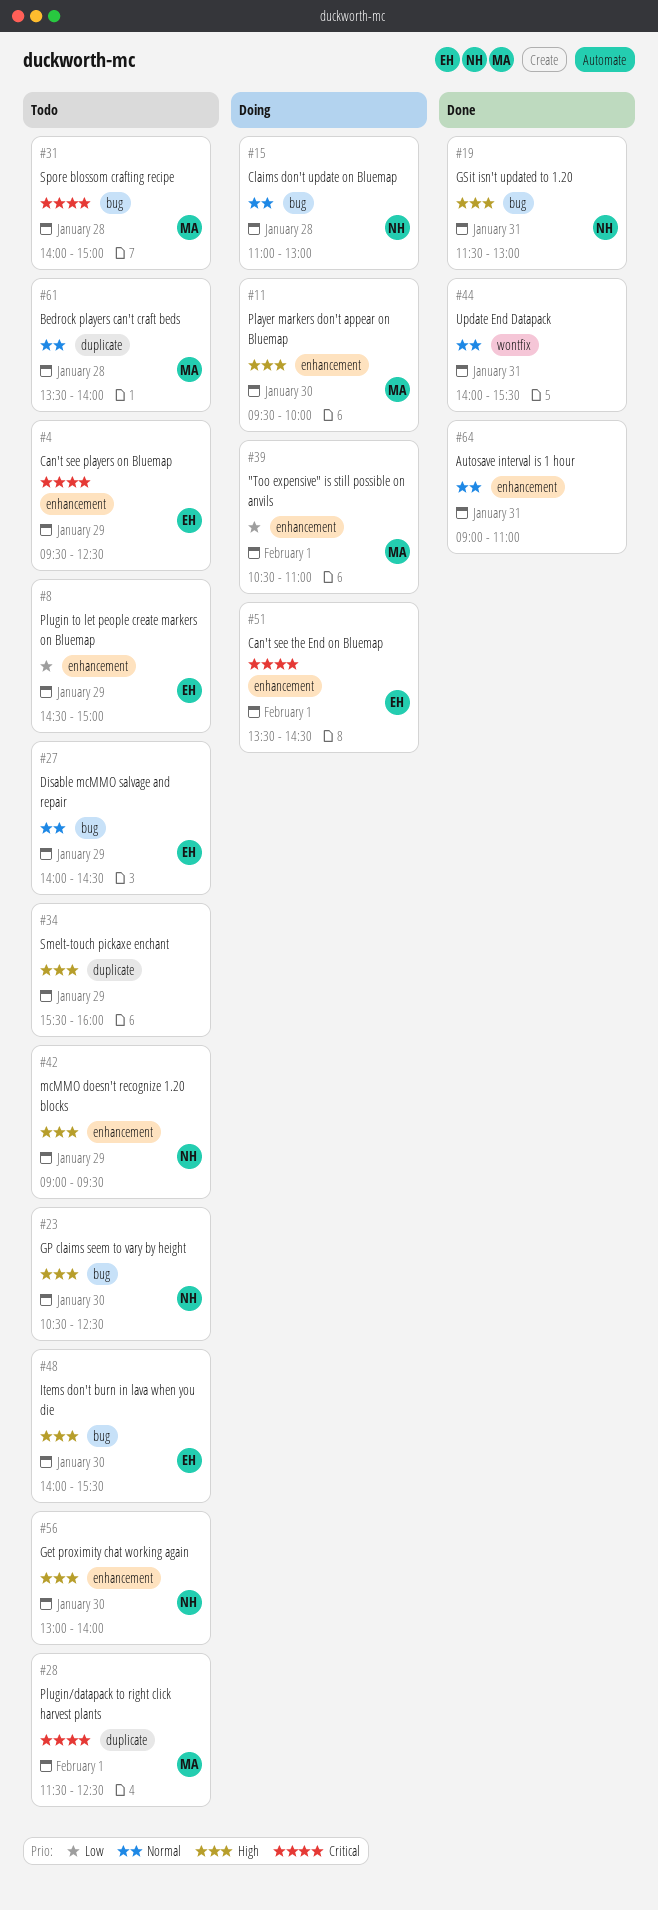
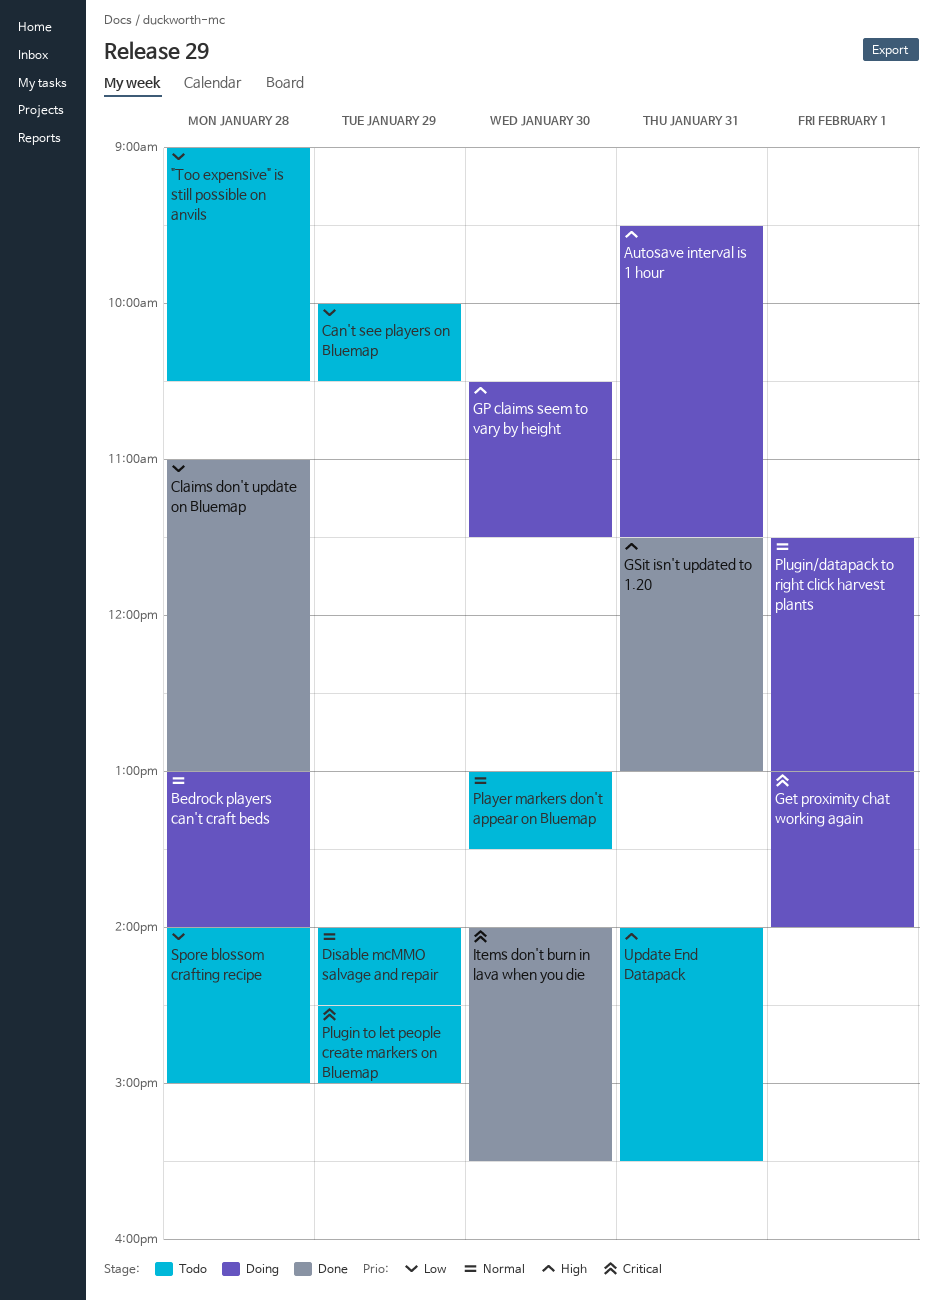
"Too expensive" is still possible on anvils, status: Doing -> Todo
"Too expensive" is still possible on anvils, day: Feb 1 -> Jan 28
"Too expensive" is still possible on anvils, begins: 10:30 -> 09:00
"Too expensive" is still possible on anvils, ends: 11:00 -> 10:30
Autosave interval is 1 hour, status: Done -> Doing
Autosave interval is 1 hour, priority: Normal -> High
Autosave interval is 1 hour, begins: 09:00 -> 09:30
Autosave interval is 1 hour, ends: 11:00 -> 11:30
Bedrock players can't craft beds, status: Todo -> Doing
Bedrock players can't craft beds, begins: 13:30 -> 13:00
Can't see players on Bluemap, priority: Critical -> Low
Can't see players on Bluemap, begins: 09:30 -> 10:00
Can't see players on Bluemap, ends: 12:30 -> 10:30
Can't see the End on Bluemap: present -> none
Claims don't update on Bluemap, status: Doing -> Done
Claims don't update on Bluemap, priority: Normal -> Low
Get proximity chat working again, status: Todo -> Doing
Get proximity chat working again, priority: High -> Critical
Get proximity chat working again, day: Jan 30 -> Feb 1
GP claims seem to vary by height, status: Todo -> Doing
GP claims seem to vary by height, ends: 12:30 -> 11:30
Items don't burn in lava when you die, status: Todo -> Done
Items don't burn in lava when you die, priority: High -> Critical
mcMMO doesn't recognize 1.20 blocks: present -> none
Player markers don't appear on Bluemap, status: Doing -> Todo
Player markers don't appear on Bluemap, priority: High -> Normal
Player markers don't appear on Bluemap, begins: 09:30 -> 13:00
Player markers don't appear on Bluemap, ends: 10:00 -> 13:30
Plugin to let people create markers on Bluemap, priority: Low -> Critical
Plugin/datapack to right click harvest plants, status: Todo -> Doing
Plugin/datapack to right click harvest plants, priority: Critical -> Normal
Plugin/datapack to right click harvest plants, ends: 12:30 -> 13:00
Smelt-touch pickaxe enchant: present -> none
Spore blossom crafting recipe, priority: Critical -> Low
Update End Datapack, status: Done -> Todo
Update End Datapack, priority: Normal -> High

